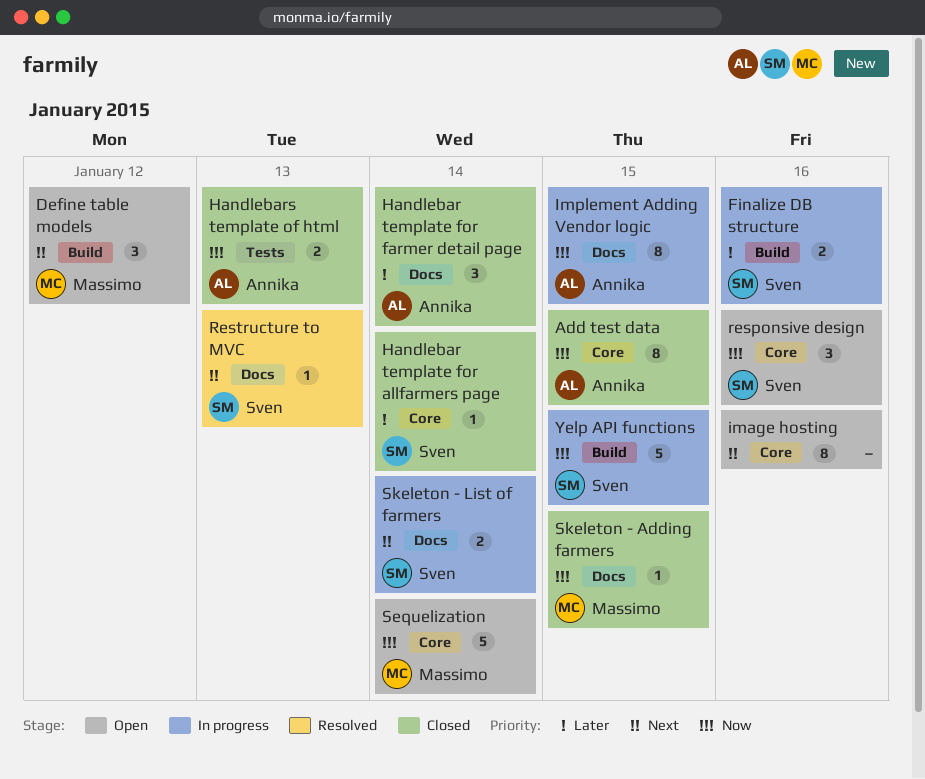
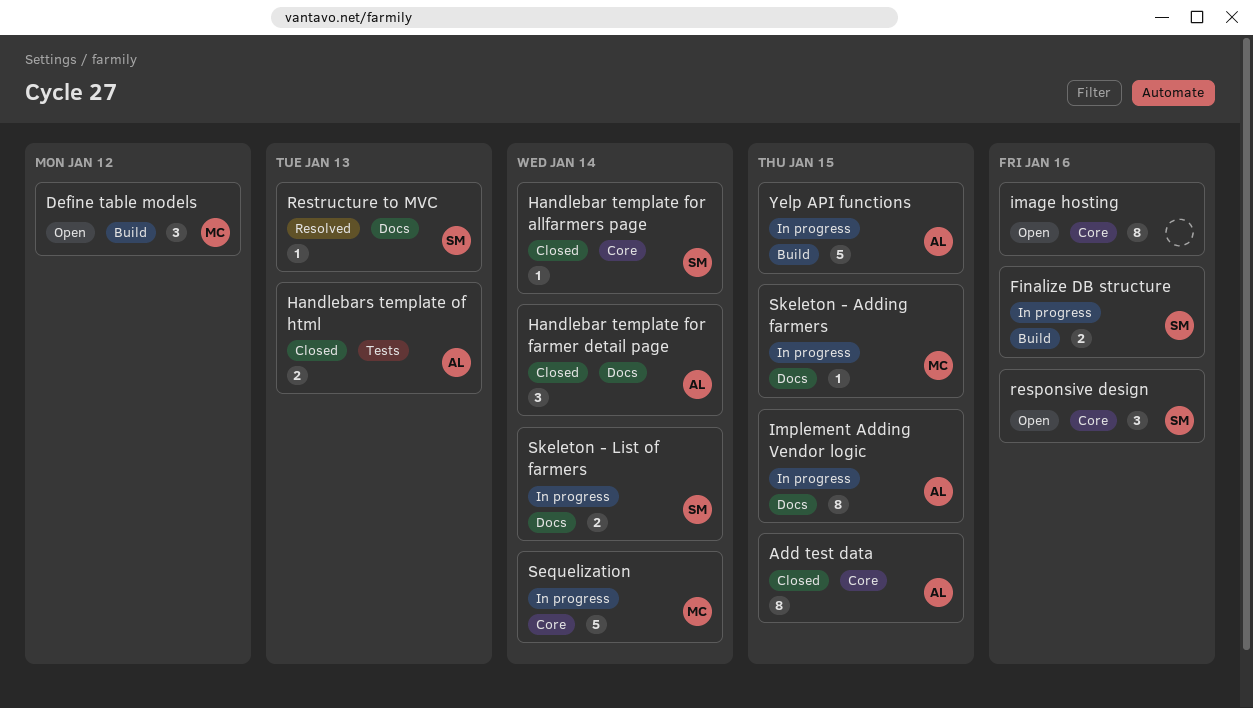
Sequelization, status: Open -> In progress
Skeleton - Adding farmers, status: Closed -> In progress
Yelp API functions, owner: Sven -> Annika

